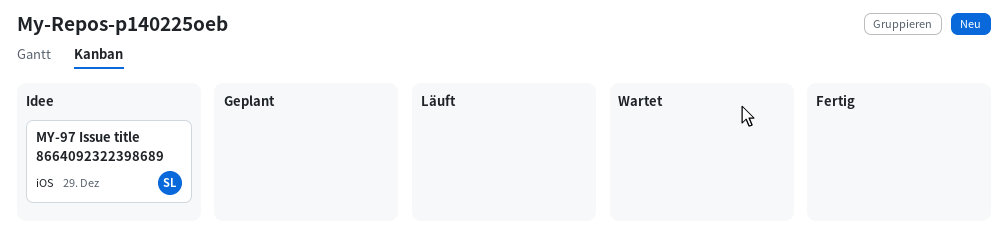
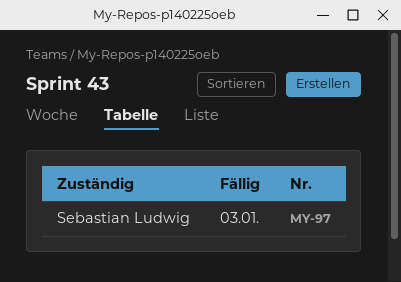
MY-97, due: Dec 29 -> Jan 3

